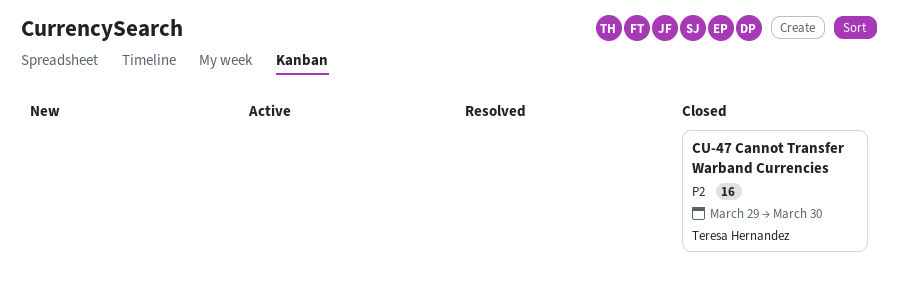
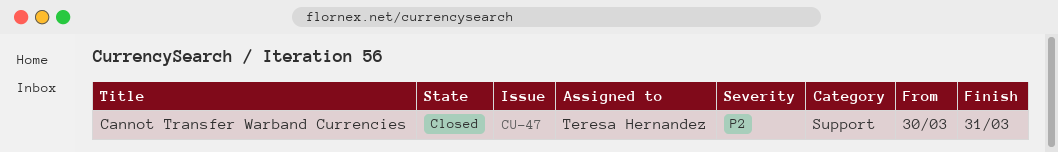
CU-47, start: Mar 29 -> Mar 30
CU-47, due: Mar 30 -> Mar 31

